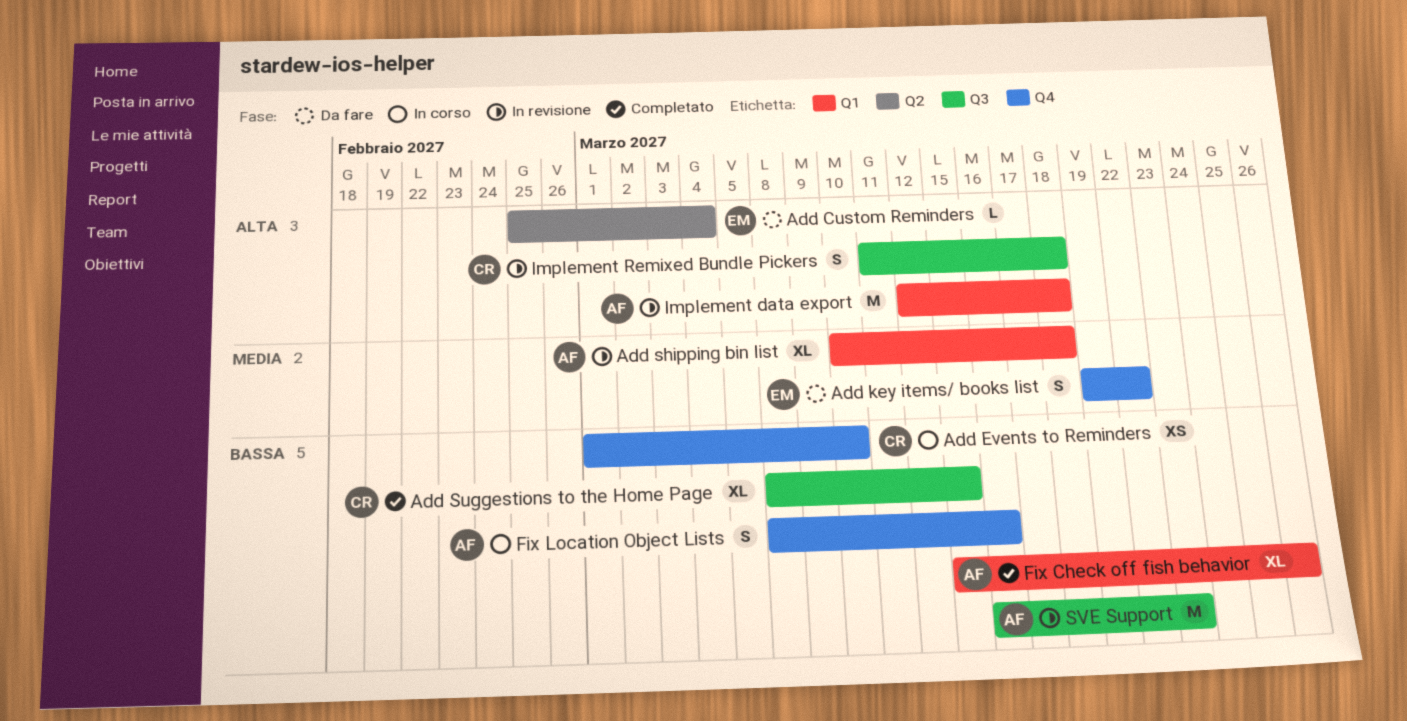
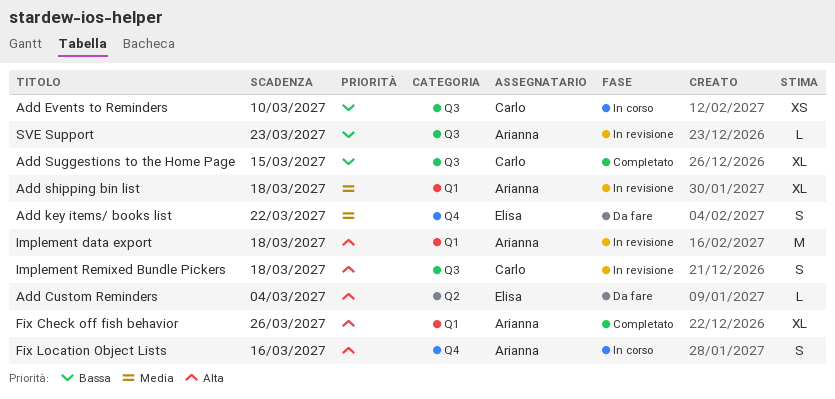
Add Events to Reminders, label: Q4 -> Q3
Fix Check off fish behavior, priority: Bassa -> Alta
Fix Location Object Lists, priority: Bassa -> Alta
SVE Support, estimate: M -> L

